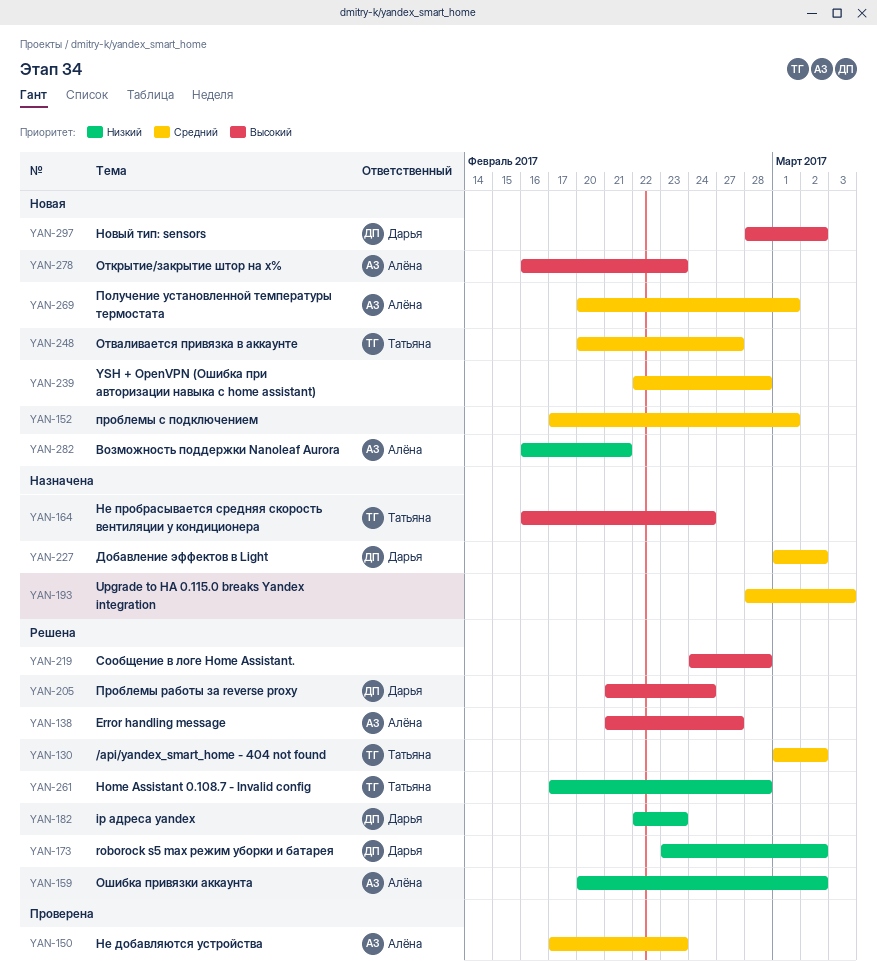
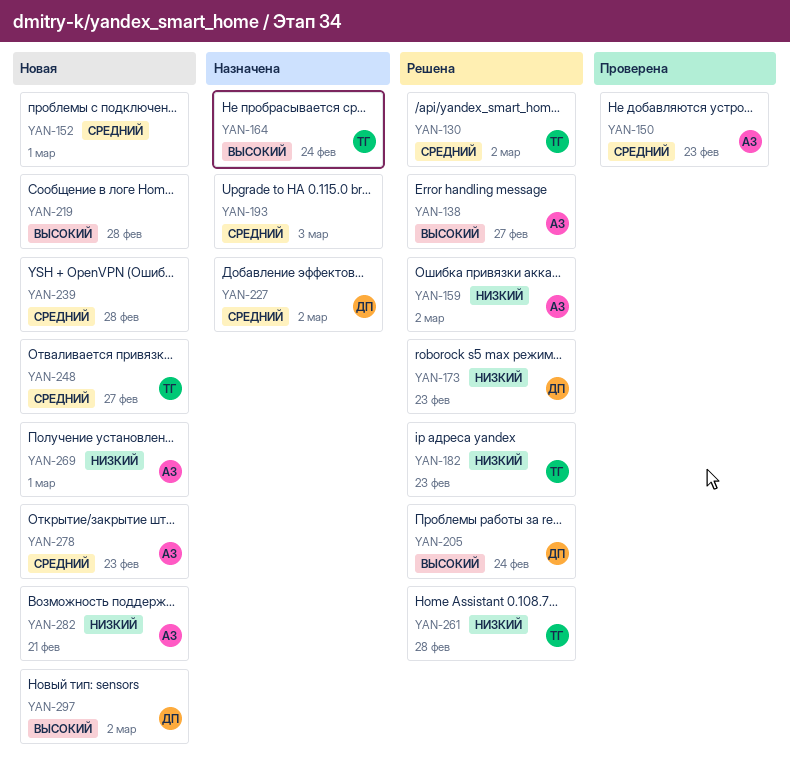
YAN-173, due: Mar 2 -> Feb 23
YAN-182, owner: Дарья -> Татьяна
YAN-219, status: Решена -> Новая
YAN-269, priority: Средний -> Низкий
YAN-278, priority: Высокий -> Средний

